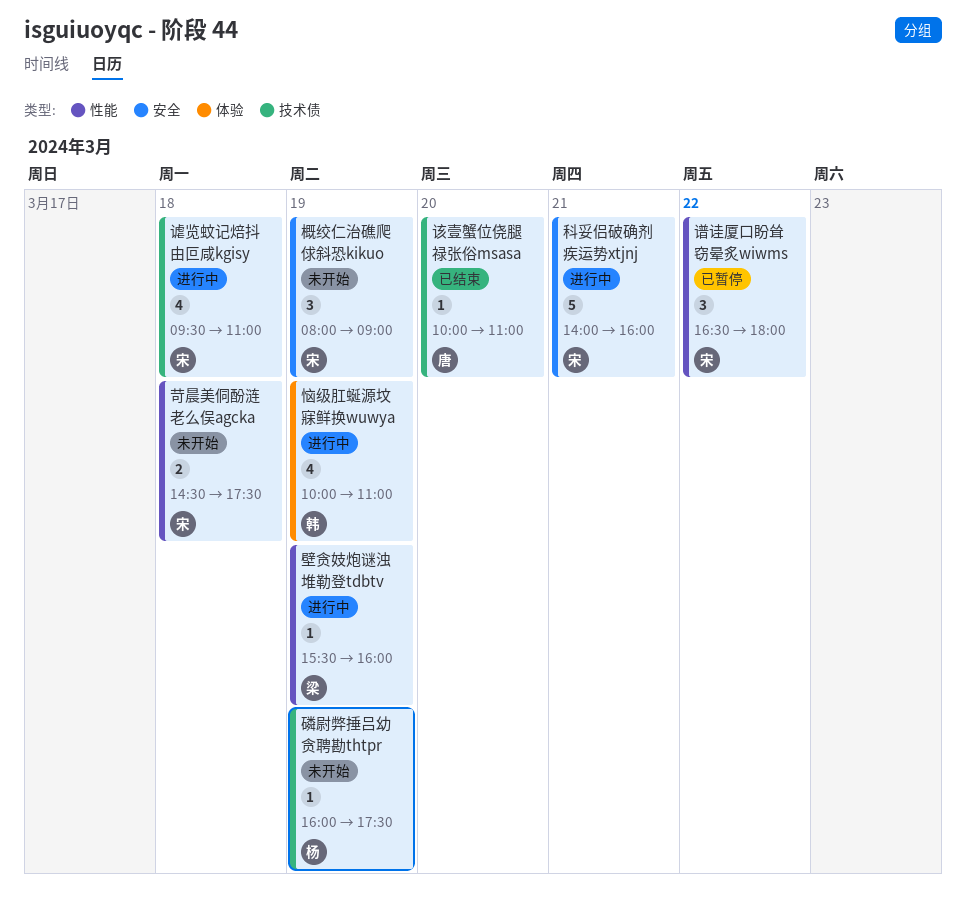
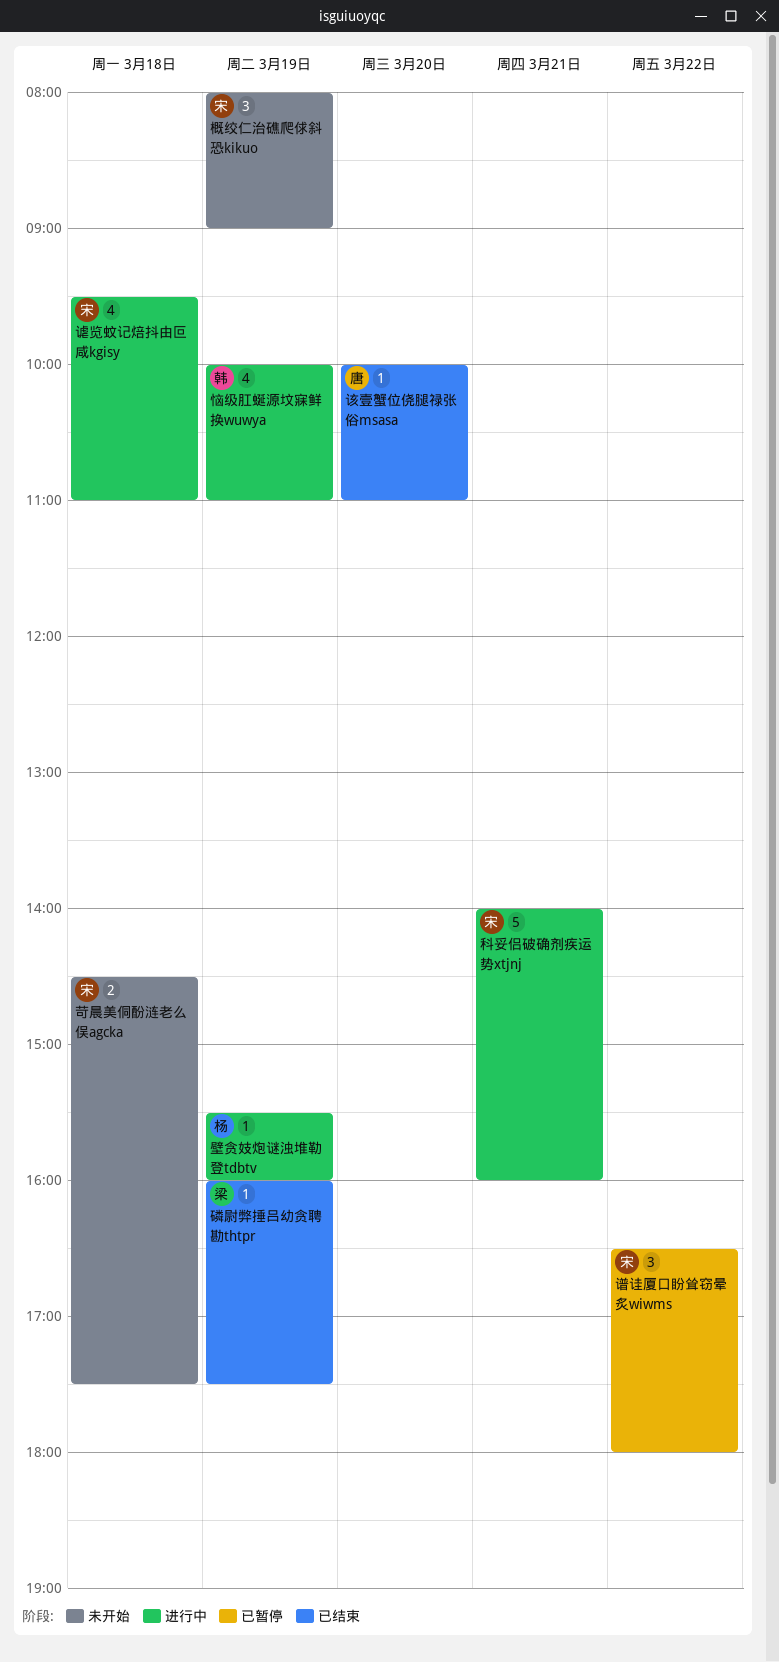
壁贪妓炮谜浊堆勒登tdbtv, owner: 梁 -> 杨
磷尉弊捶吕幼贪聘勘thtpr, status: 未开始 -> 已结束
磷尉弊捶吕幼贪聘勘thtpr, owner: 杨 -> 梁

